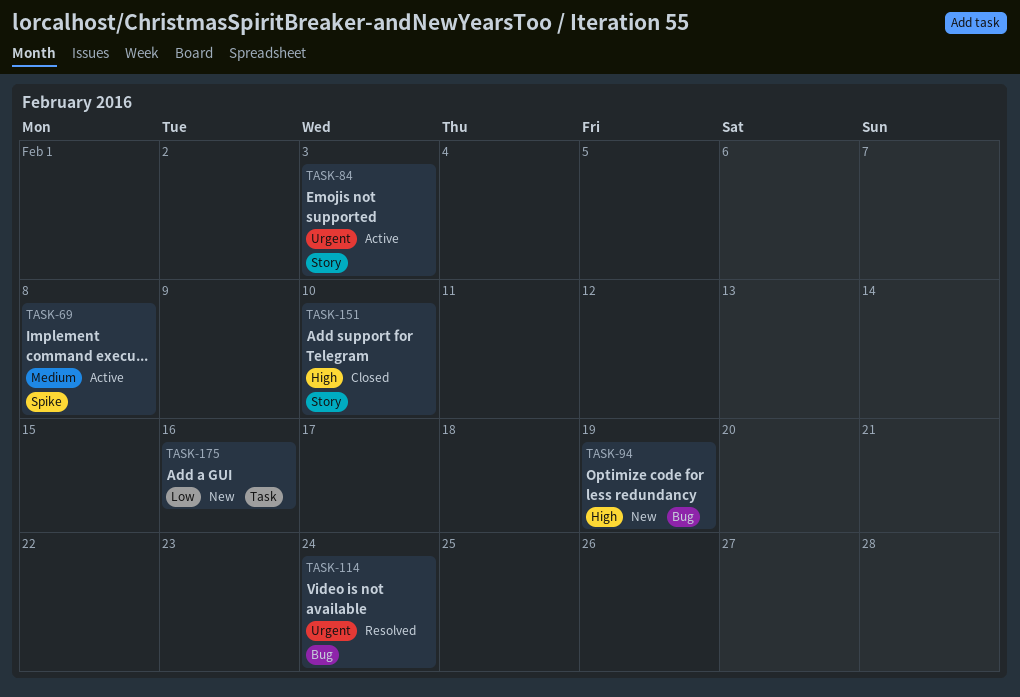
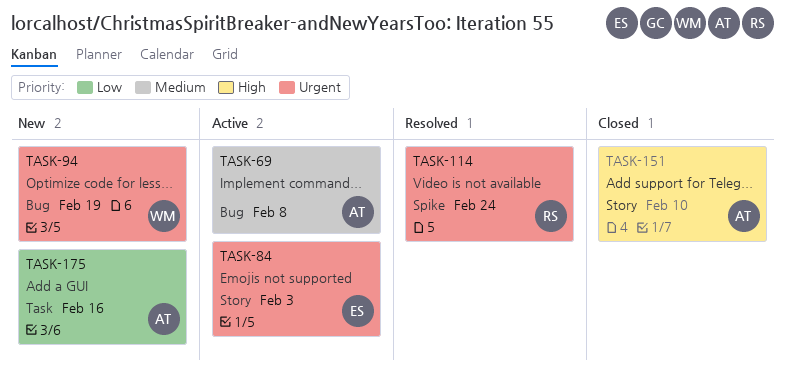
TASK-69, label: Spike -> Bug
TASK-94, priority: High -> Urgent
TASK-114, label: Bug -> Spike

